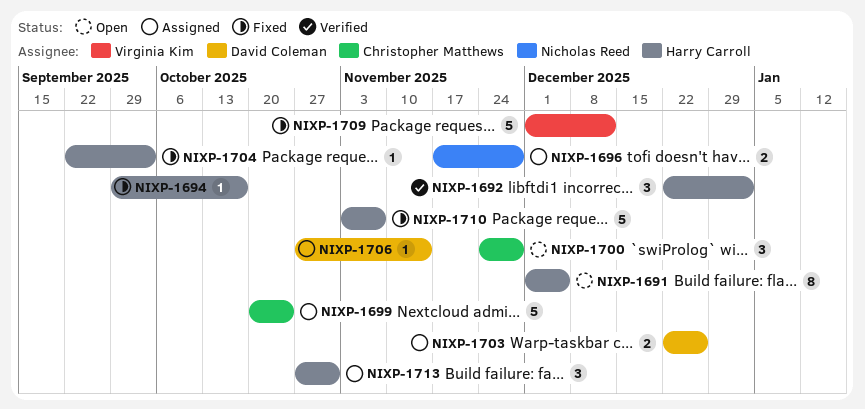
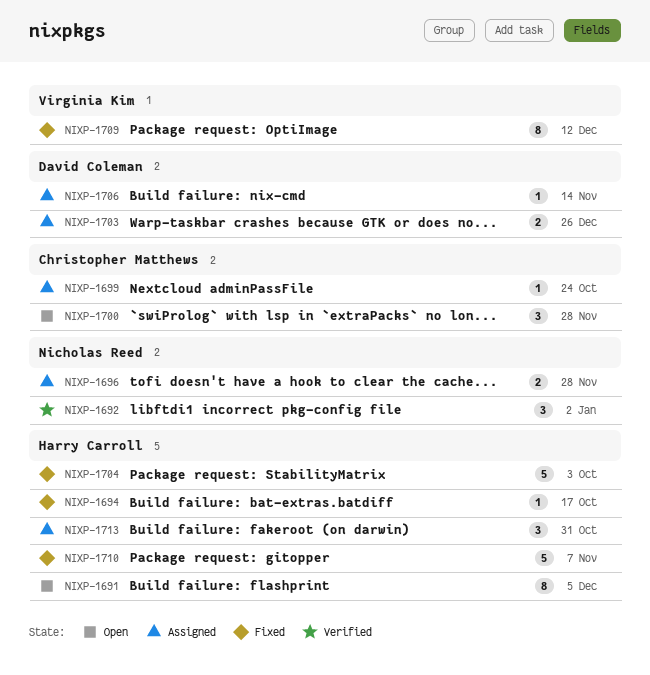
NIXP-1692, owner: Harry Carroll -> Nicholas Reed
NIXP-1699, estimate: 5 -> 1
NIXP-1704, estimate: 1 -> 5
NIXP-1709, estimate: 5 -> 8

